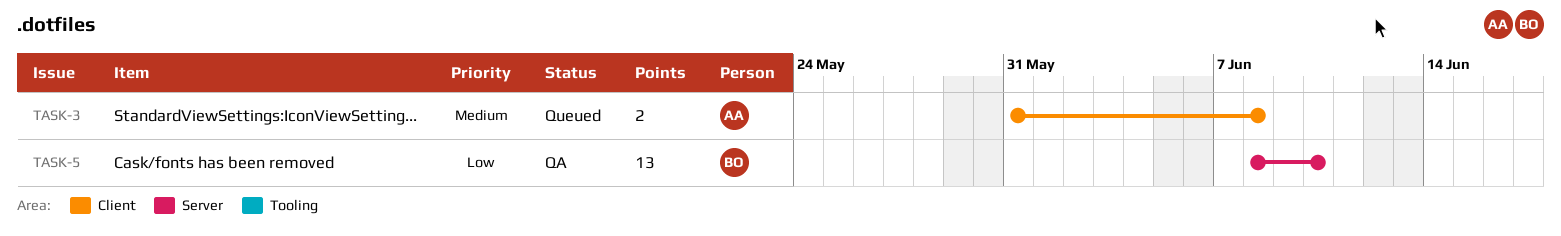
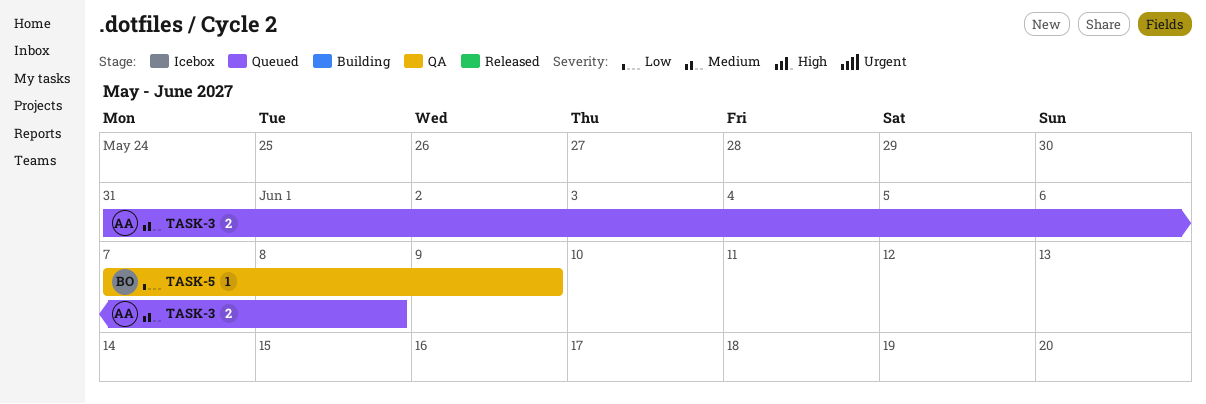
TASK-5, estimate: 13 -> 1
TASK-5, start: Jun 8 -> Jun 7
TASK-5, due: Jun 10 -> Jun 9

